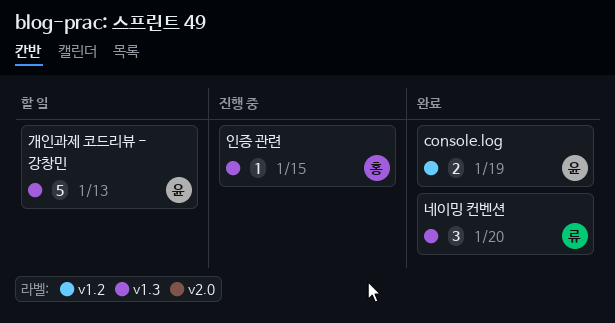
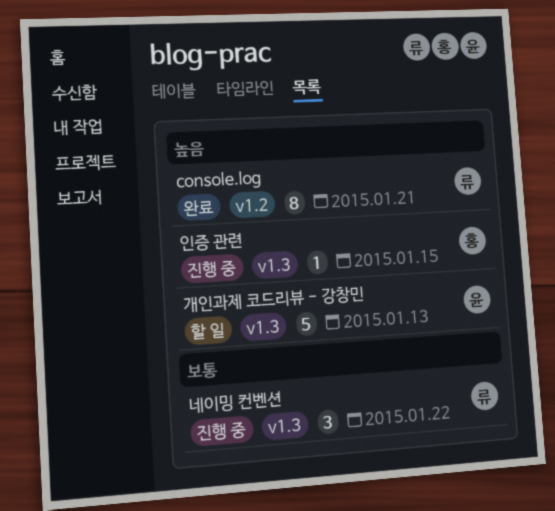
console.log, owner: 윤 -> 류
console.log, estimate: 2 -> 8
console.log, due: Jan 19 -> Jan 21
네이밍 컨벤션, status: 완료 -> 진행 중
네이밍 컨벤션, due: Jan 20 -> Jan 22

